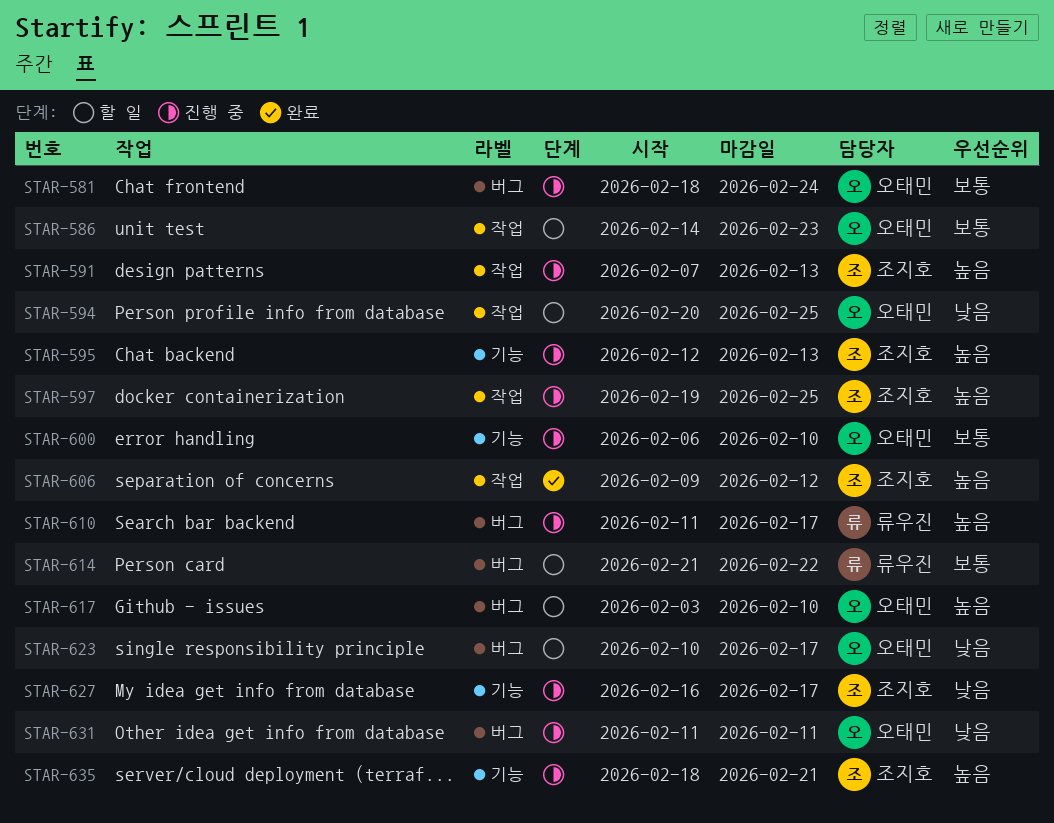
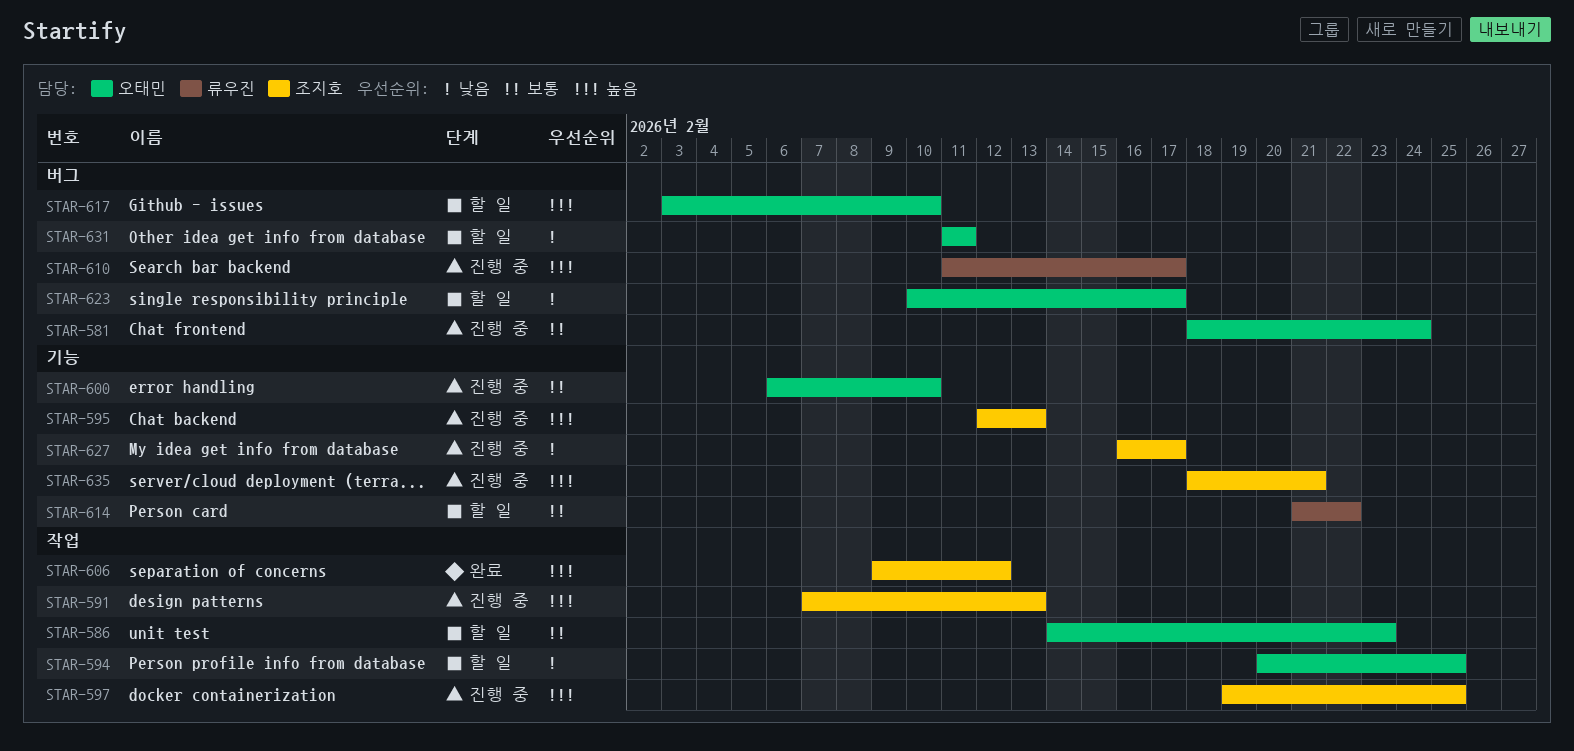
STAR-614, label: 버그 -> 기능
STAR-631, status: 진행 중 -> 할 일

